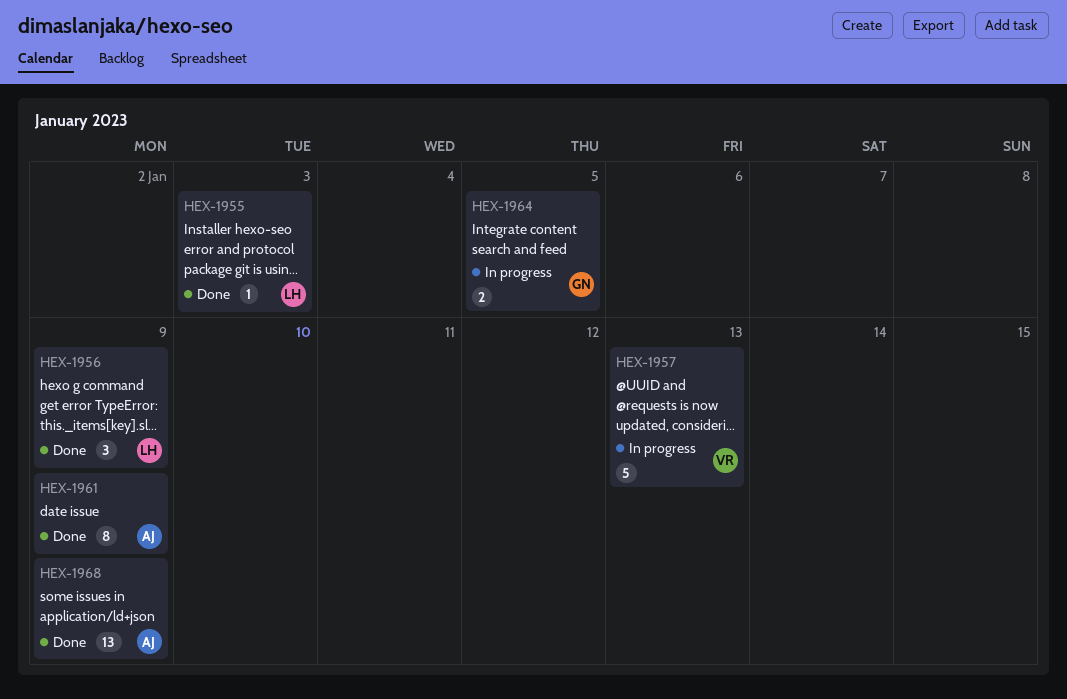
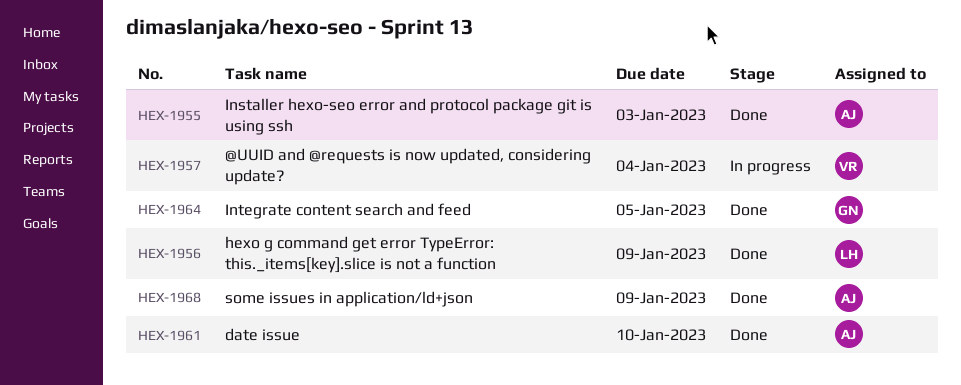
HEX-1955, owner: LH -> AJ
HEX-1957, due: Jan 13 -> Jan 4
HEX-1961, due: Jan 9 -> Jan 10
HEX-1964, status: In progress -> Done

